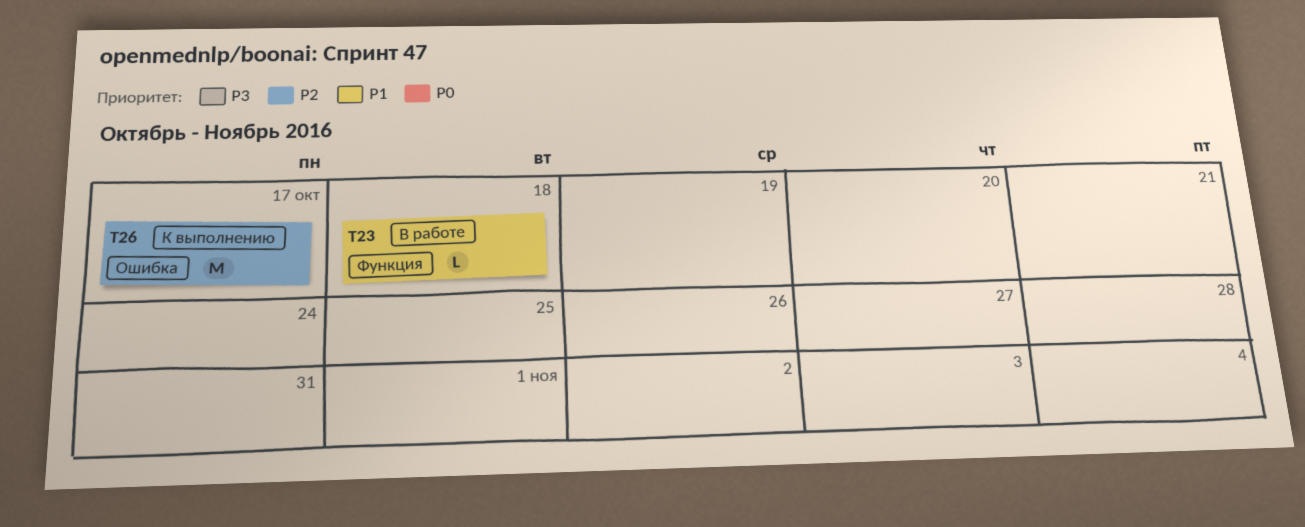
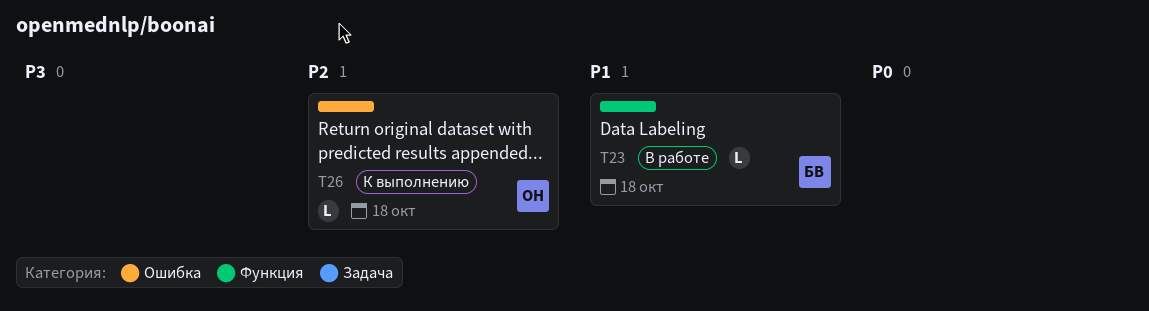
T26, estimate: M -> L
T26, due: Oct 17 -> Oct 18

